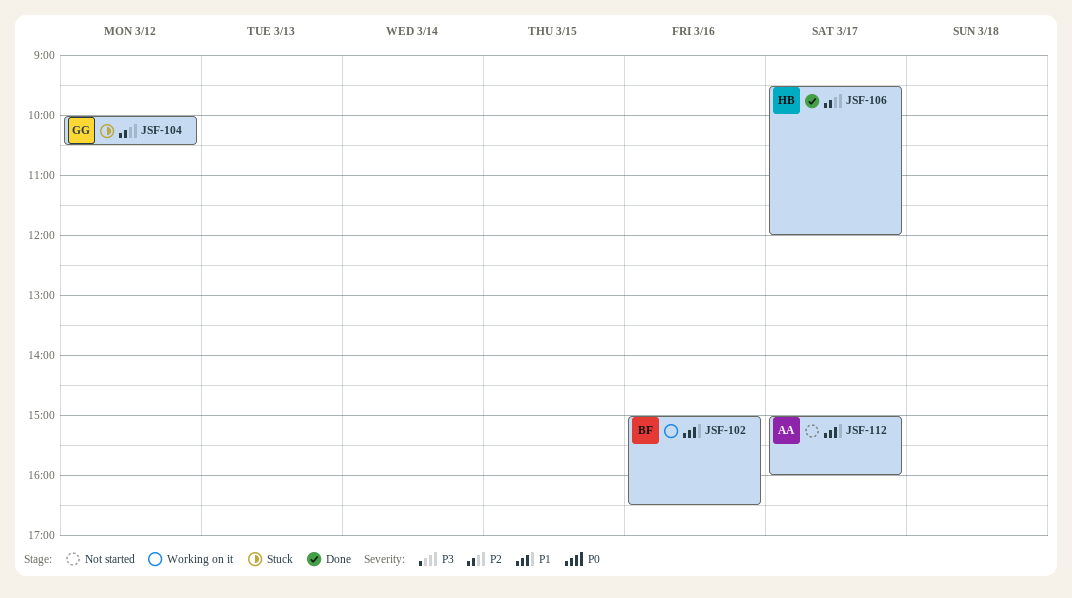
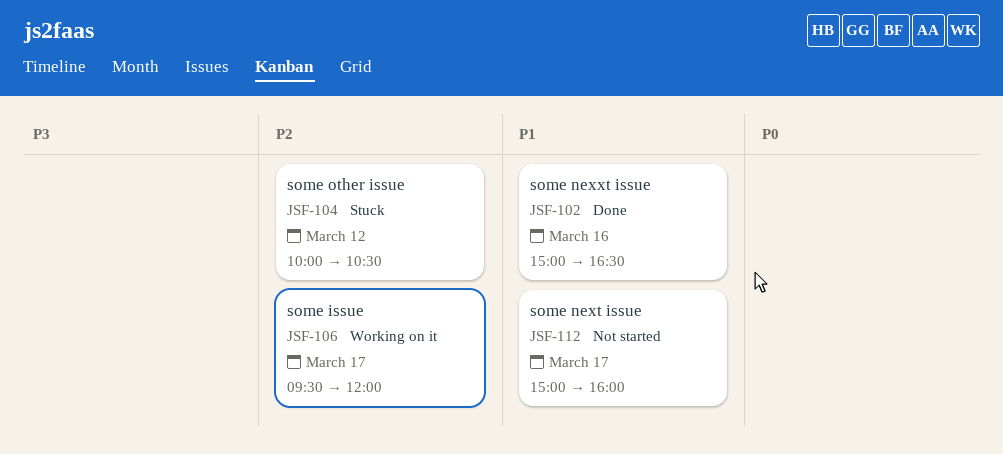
JSF-102, status: Working on it -> Done
JSF-106, status: Done -> Working on it

